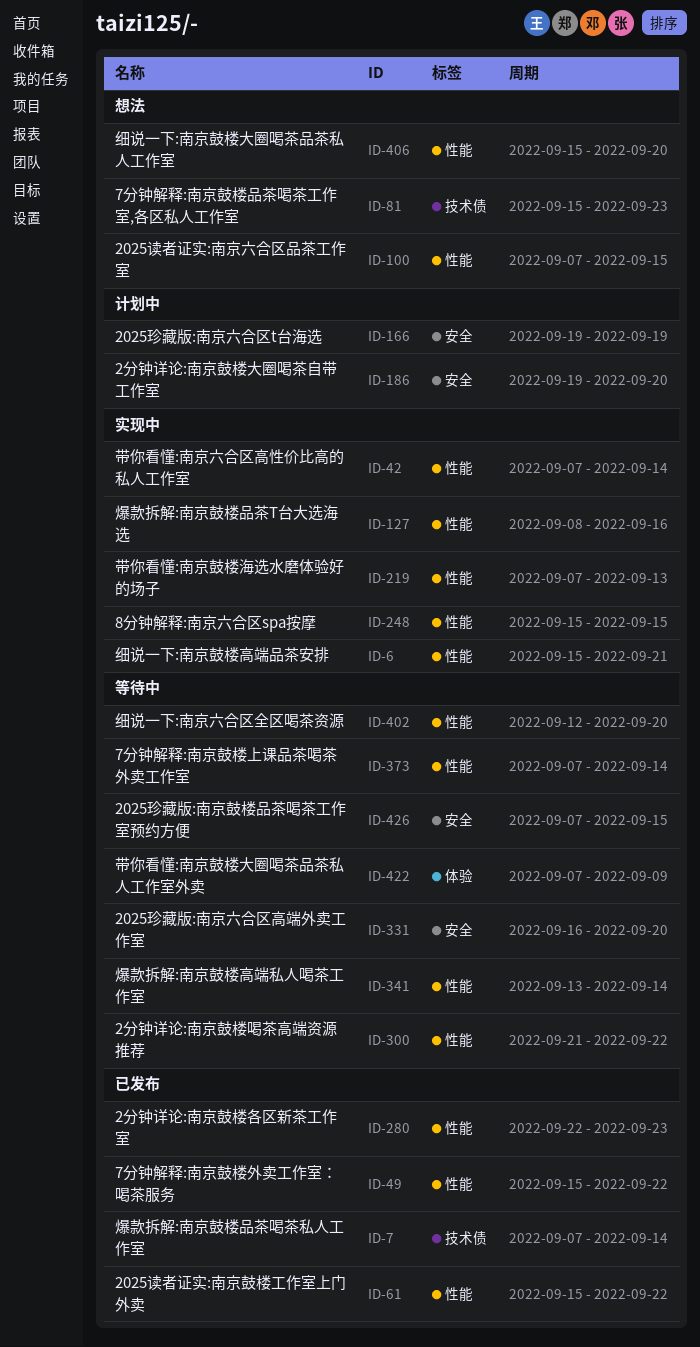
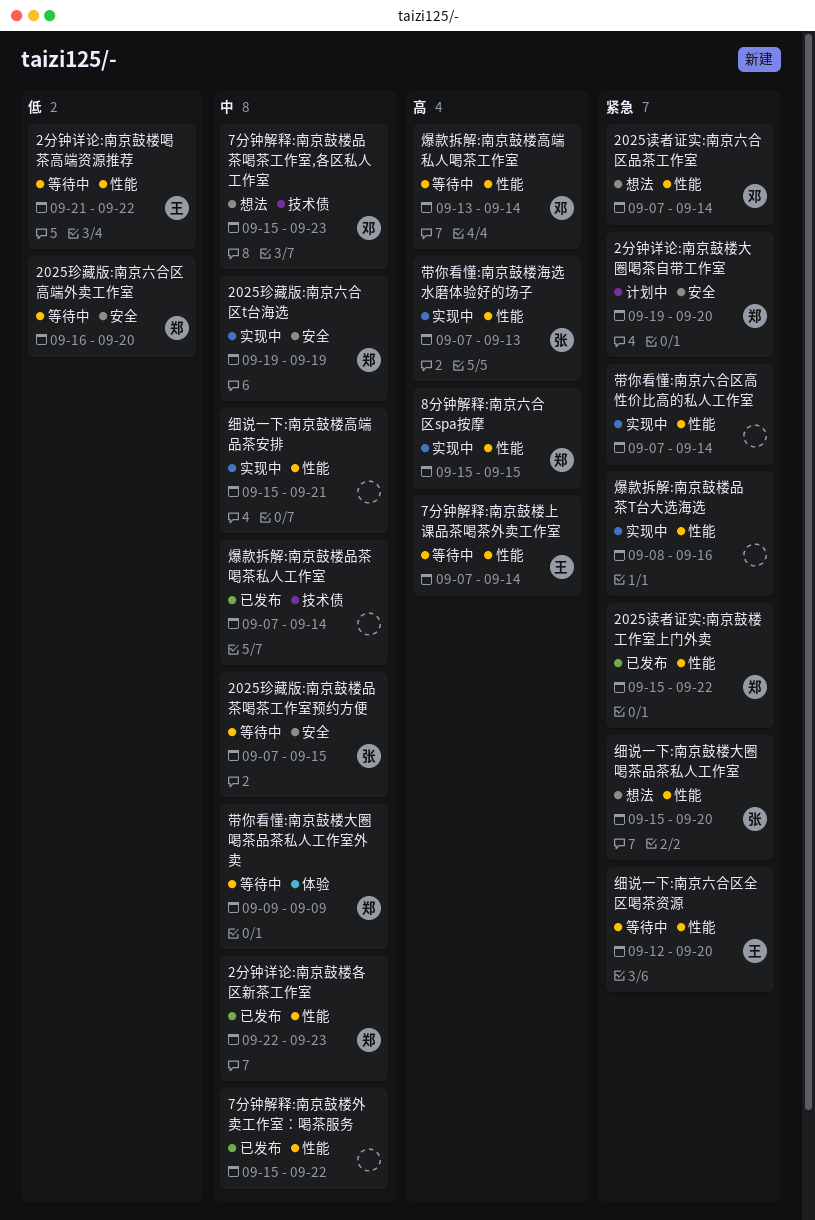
2025珍藏版:南京六合区t台海选, status: 计划中 -> 实现中
2025读者证实:南京六合区品茶工作室, due: Sep 15 -> Sep 14
带你看懂:南京鼓楼大圈喝茶品茶私人工作室外卖, start: Sep 7 -> Sep 9

